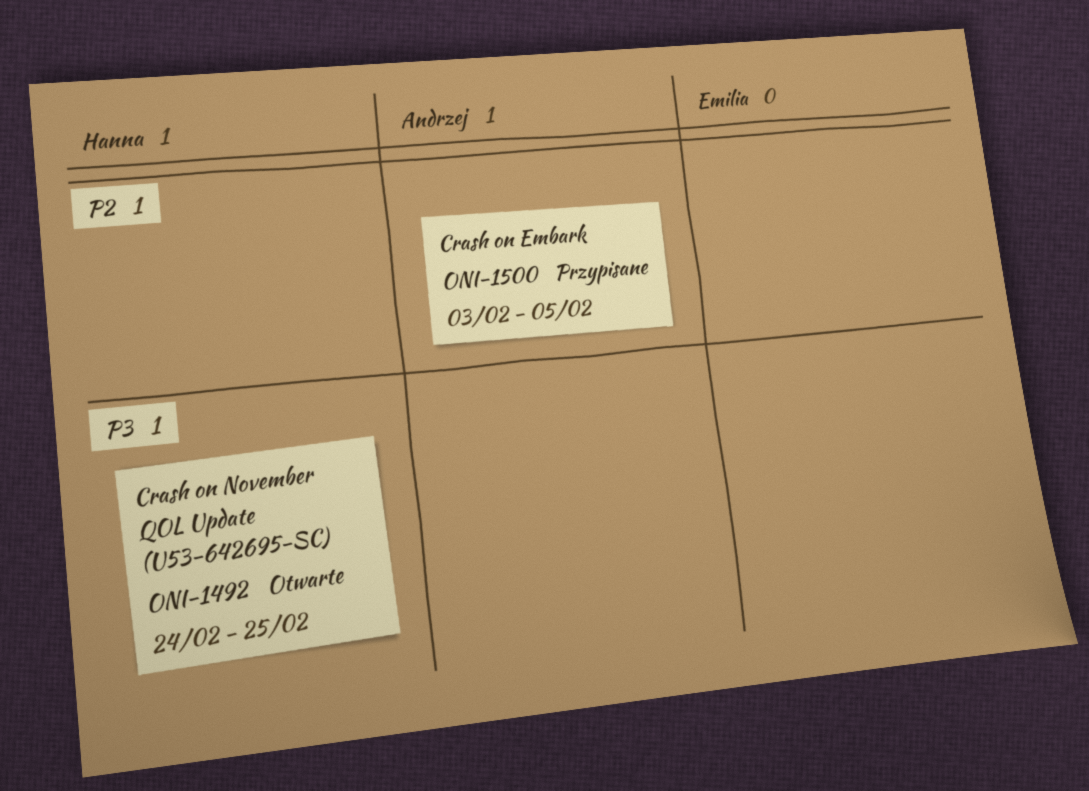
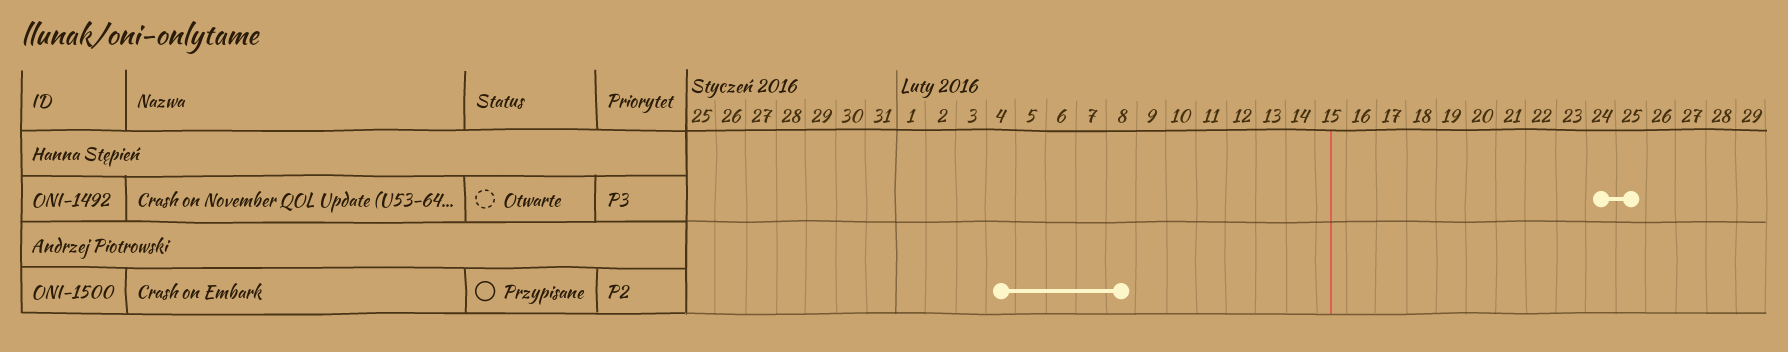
ONI-1500, start: Feb 3 -> Feb 4
ONI-1500, due: Feb 5 -> Feb 8

